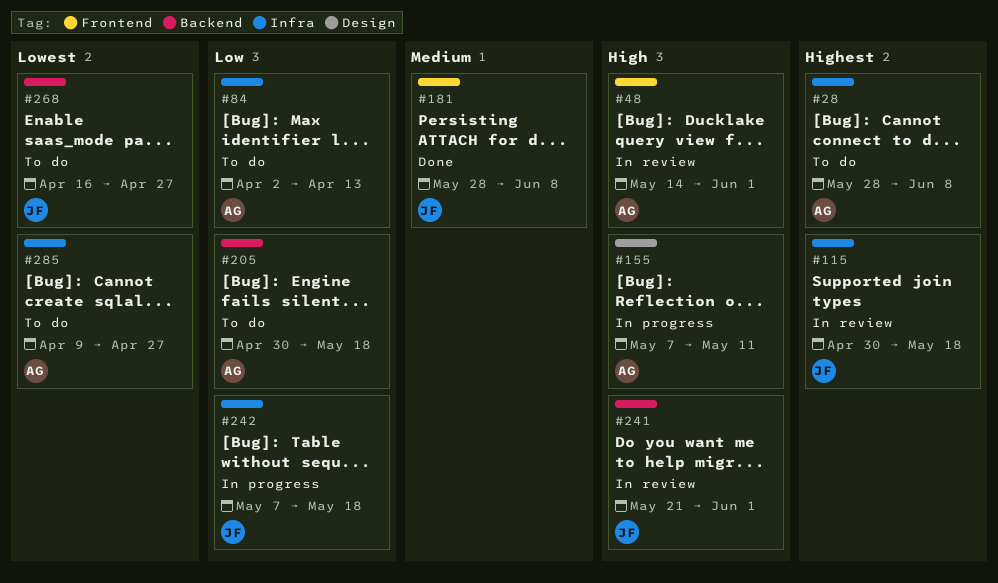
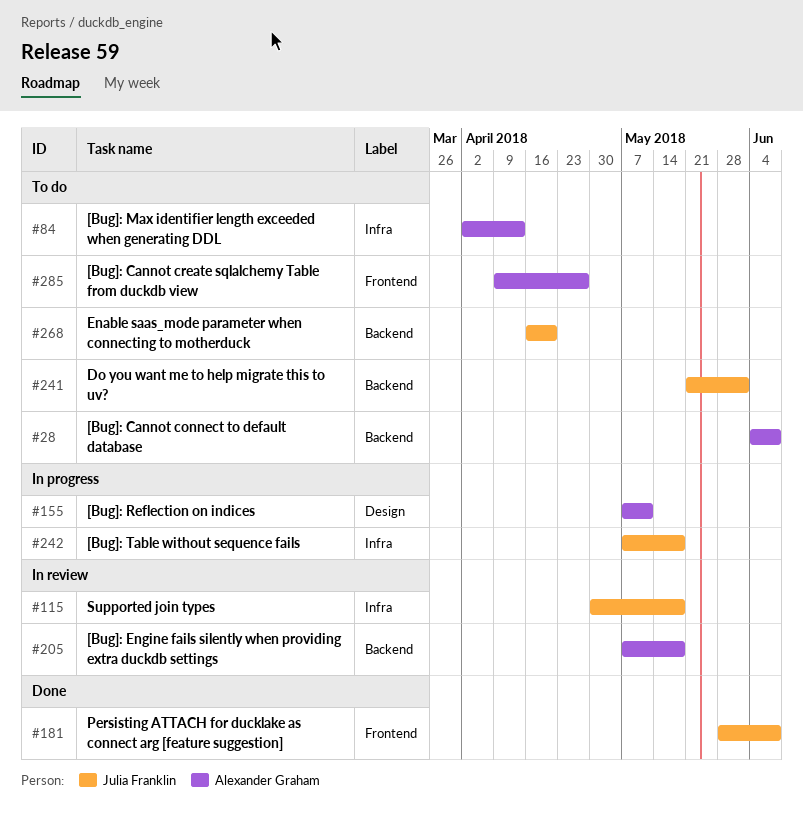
#28, label: Infra -> Backend
#28, start: May 28 -> Jun 4
#48: present -> none
#205, status: To do -> In review
#205, start: Apr 30 -> May 7
#241, status: In review -> To do
#268, due: Apr 27 -> Apr 20
#285, label: Infra -> Frontend

